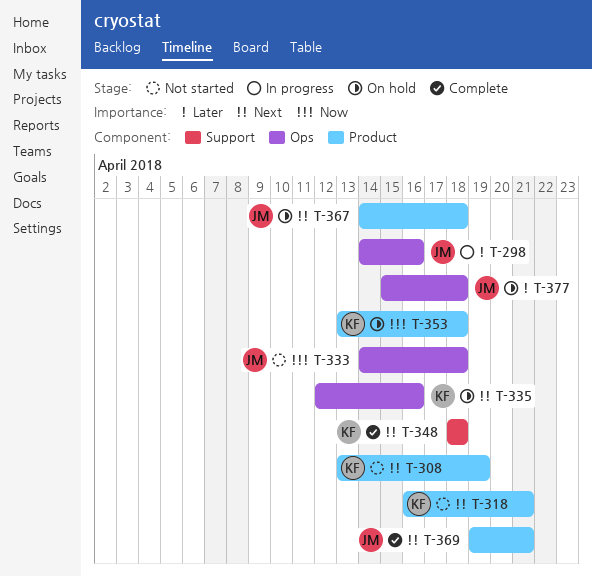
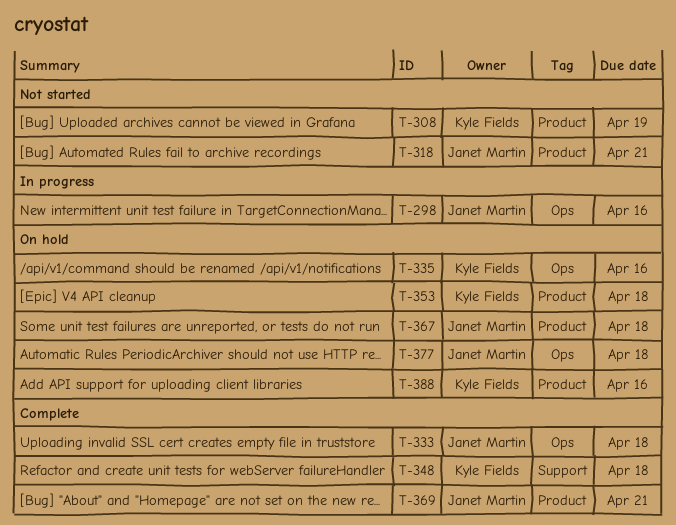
T-318, owner: Kyle Fields -> Janet Martin
T-333, status: Not started -> Complete
T-388: none -> present

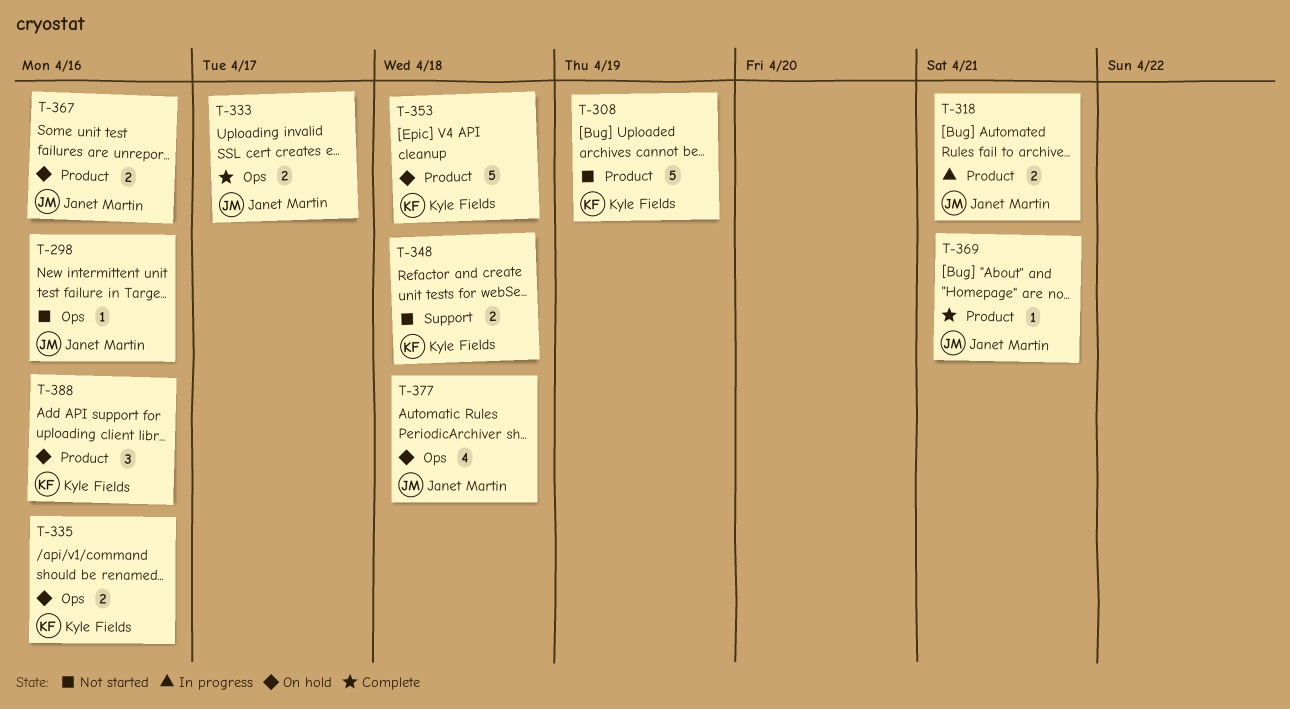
T-298, status: In progress -> Not started
T-318, status: Not started -> In progress
T-333, due: Apr 18 -> Apr 17
T-348, status: Complete -> Not started
T-367, due: Apr 18 -> Apr 16

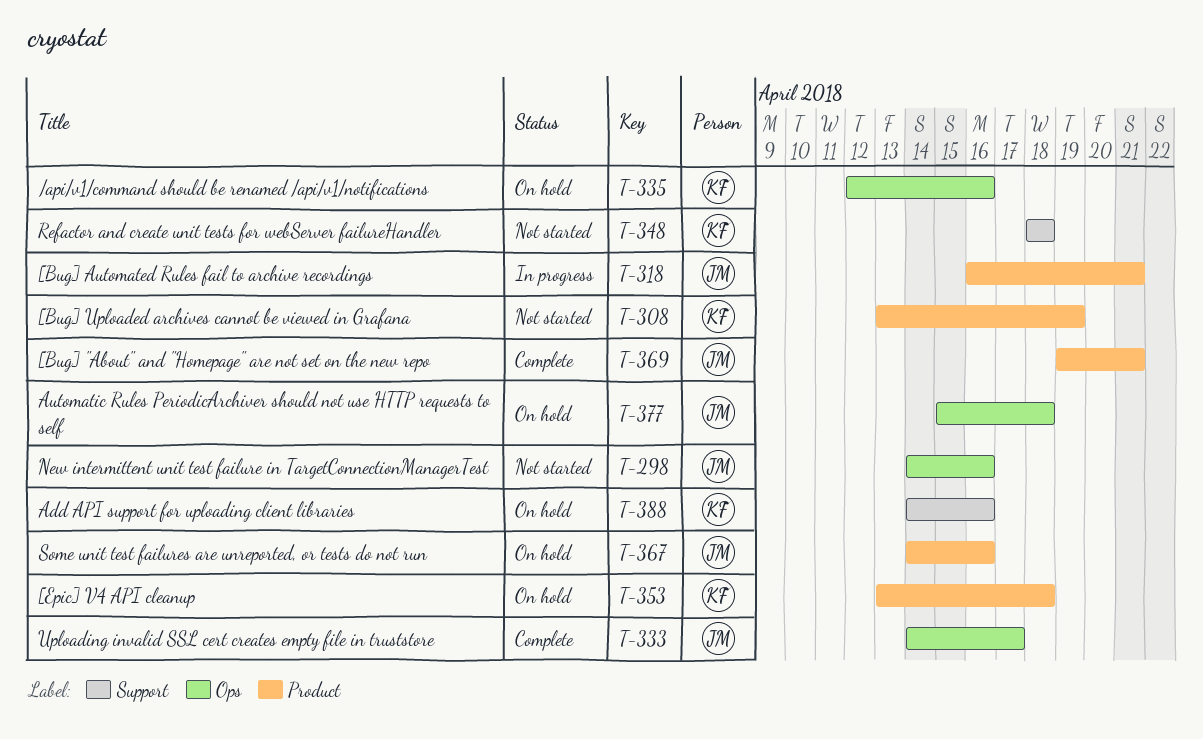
T-388, label: Product -> Support

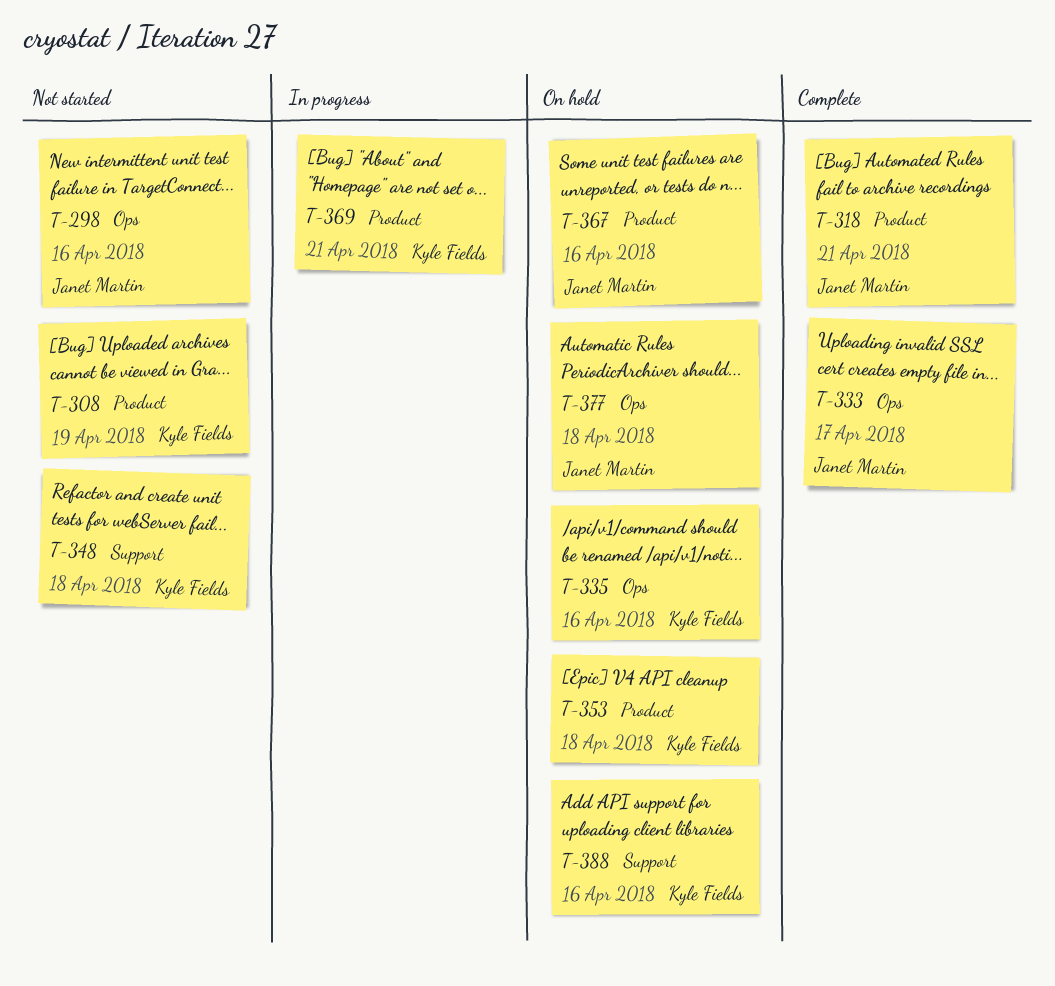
T-318, status: In progress -> Complete
T-369, status: Complete -> In progress
T-369, owner: Janet Martin -> Kyle Fields

